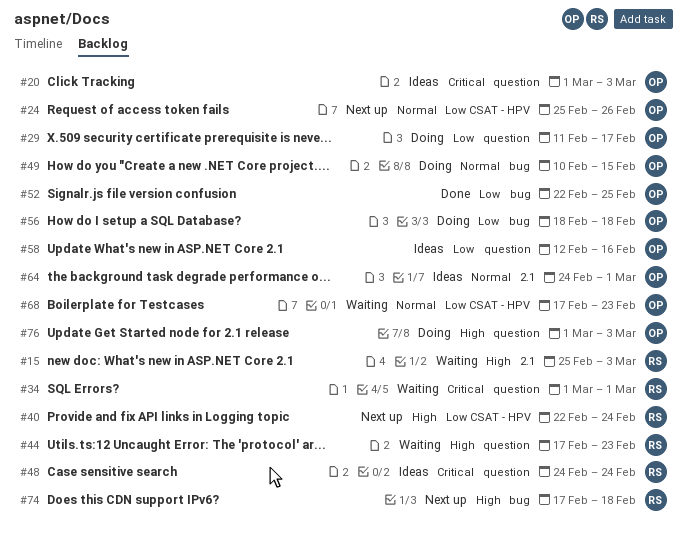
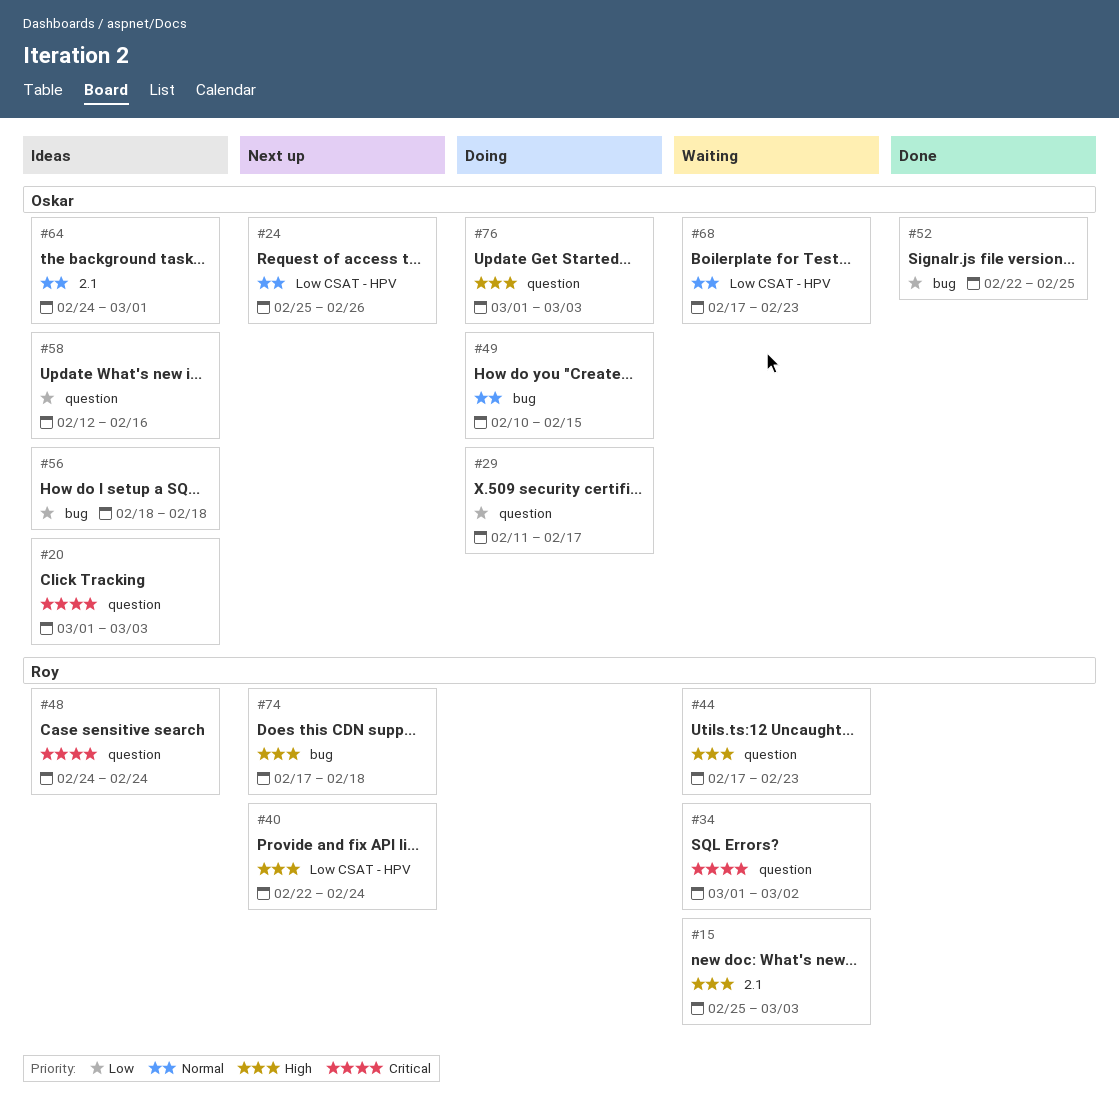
#34, due: Mar 1 -> Mar 2
#56, status: Doing -> Ideas

